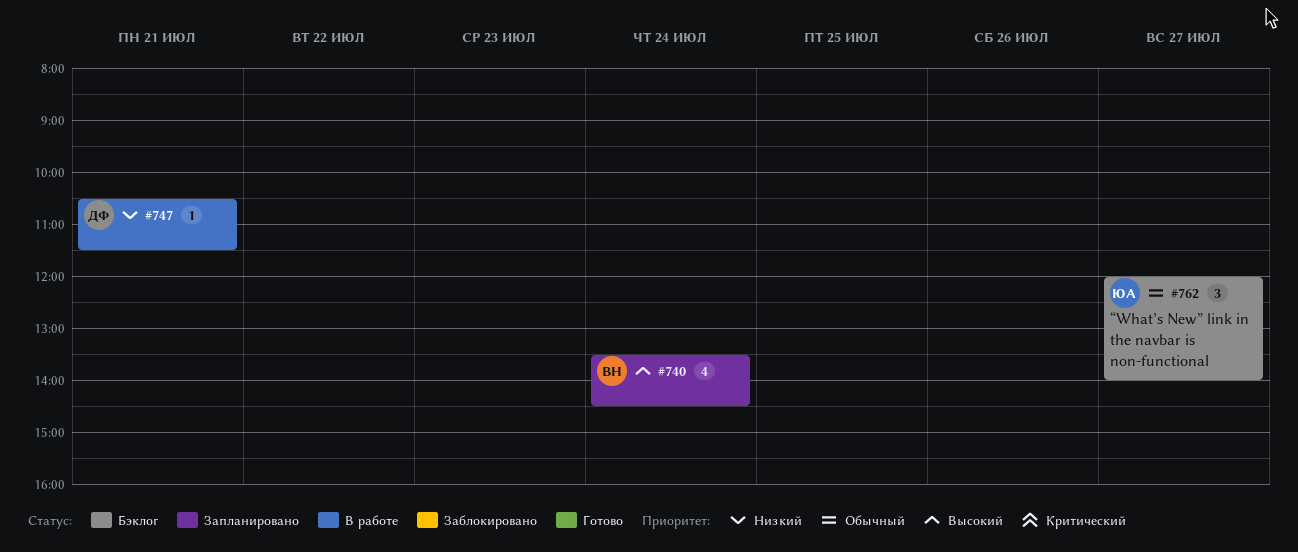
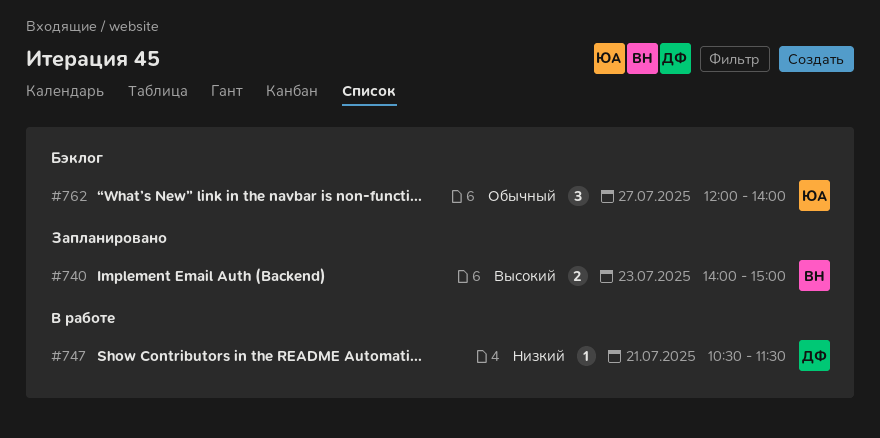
#740, estimate: 4 -> 2
#740, day: Jul 24 -> Jul 23
#740, begins: 13:30 -> 14:00
#740, ends: 14:30 -> 15:00

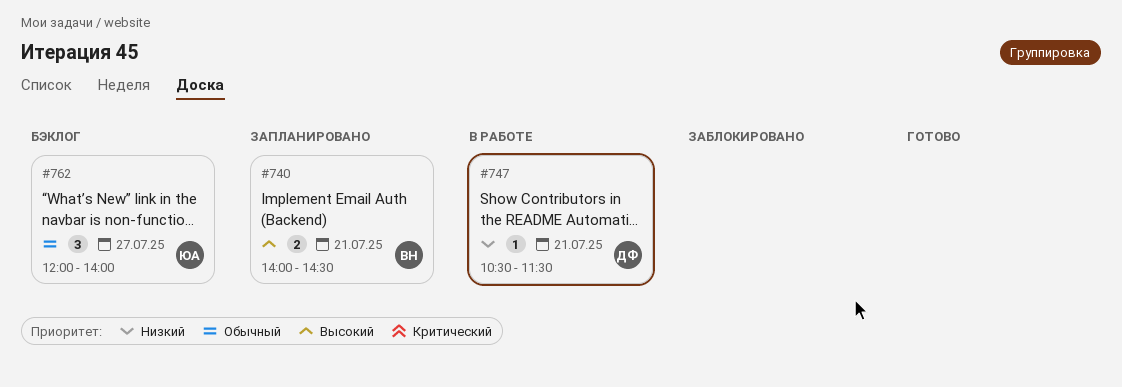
#740, day: Jul 23 -> Jul 21
#740, ends: 15:00 -> 14:30

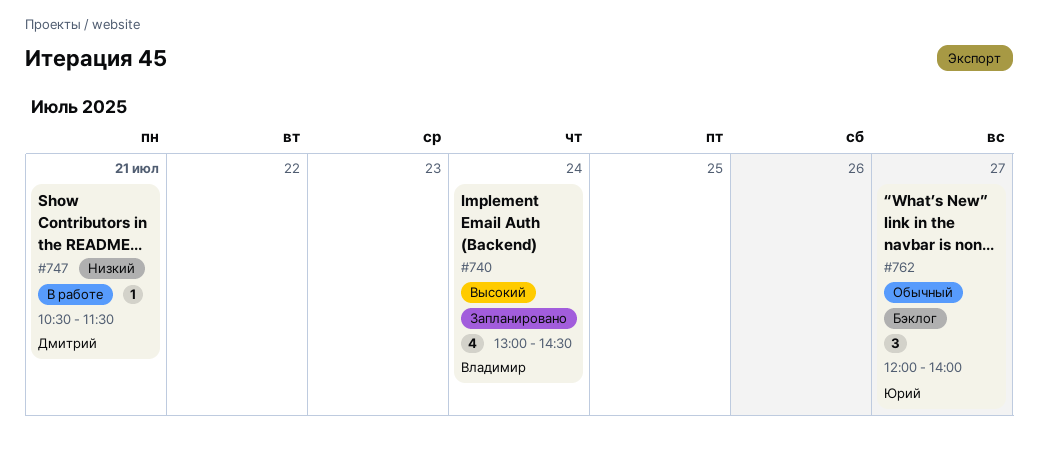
#740, estimate: 2 -> 4
#740, day: Jul 21 -> Jul 24
#740, begins: 14:00 -> 13:00

